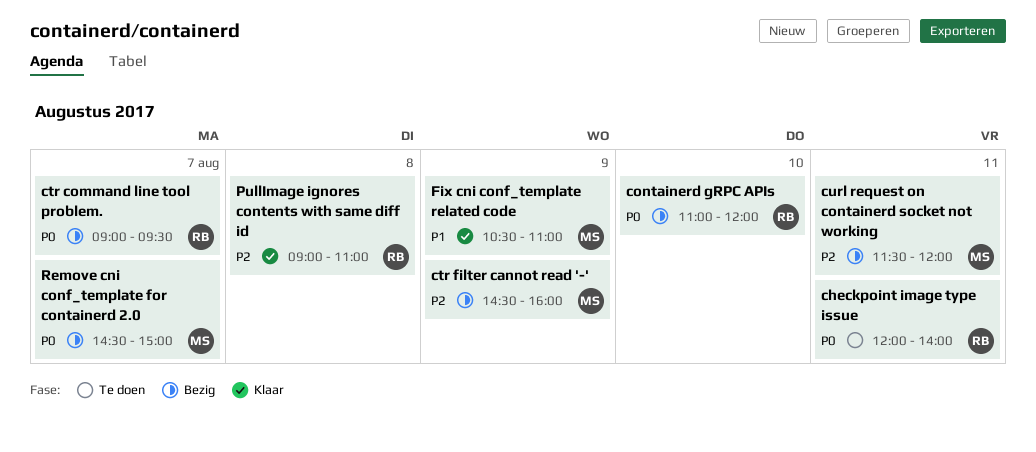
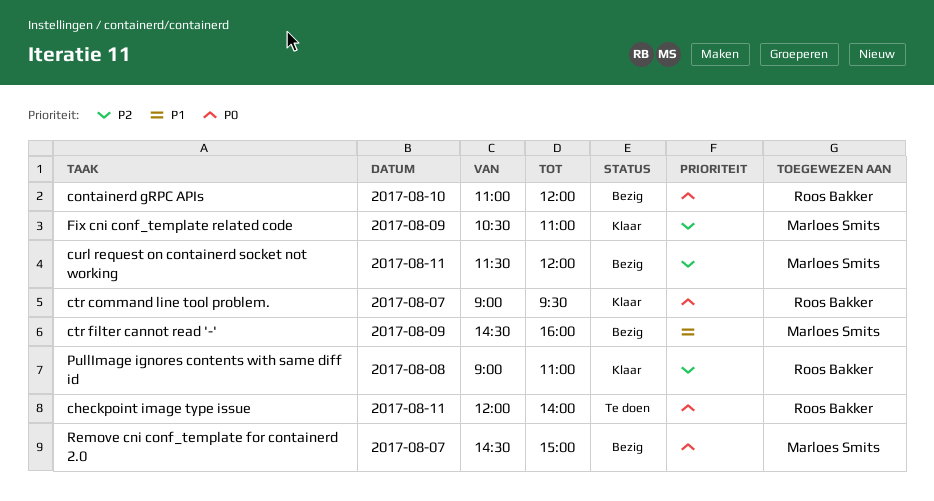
ctr command line tool problem., status: Bezig -> Klaar
ctr filter cannot read '-', priority: P2 -> P1
Fix cni conf_template related code, priority: P1 -> P2

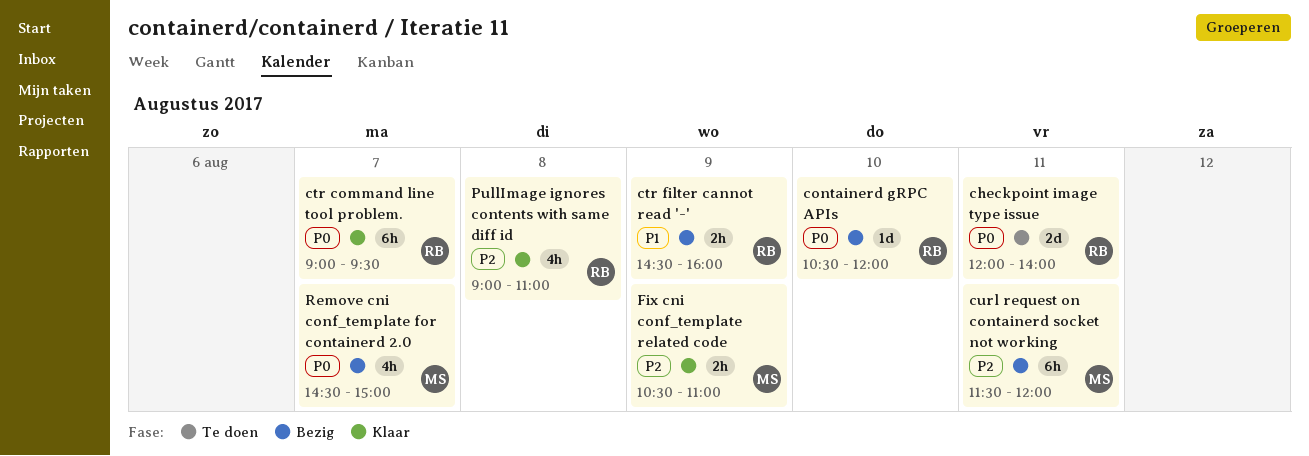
containerd gRPC APIs, begins: 11:00 -> 10:30
ctr filter cannot read '-', owner: Marloes Smits -> Roos Bakker

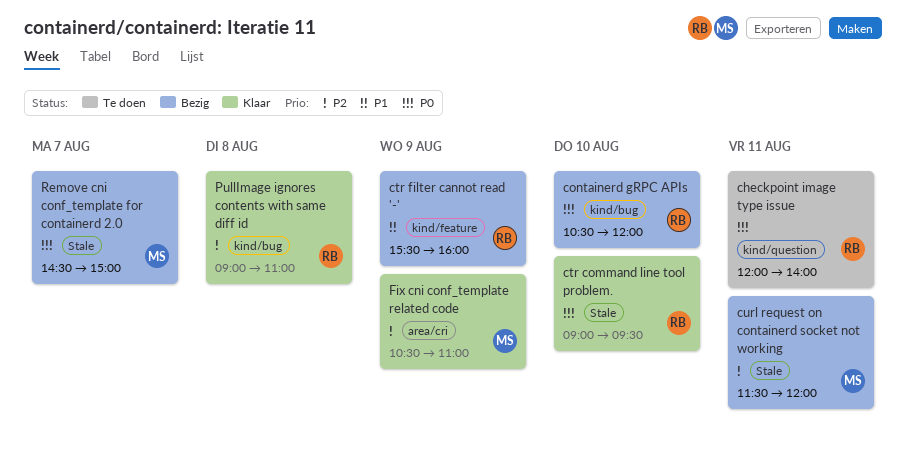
ctr command line tool problem., day: Aug 7 -> Aug 10
ctr filter cannot read '-', begins: 14:30 -> 15:30

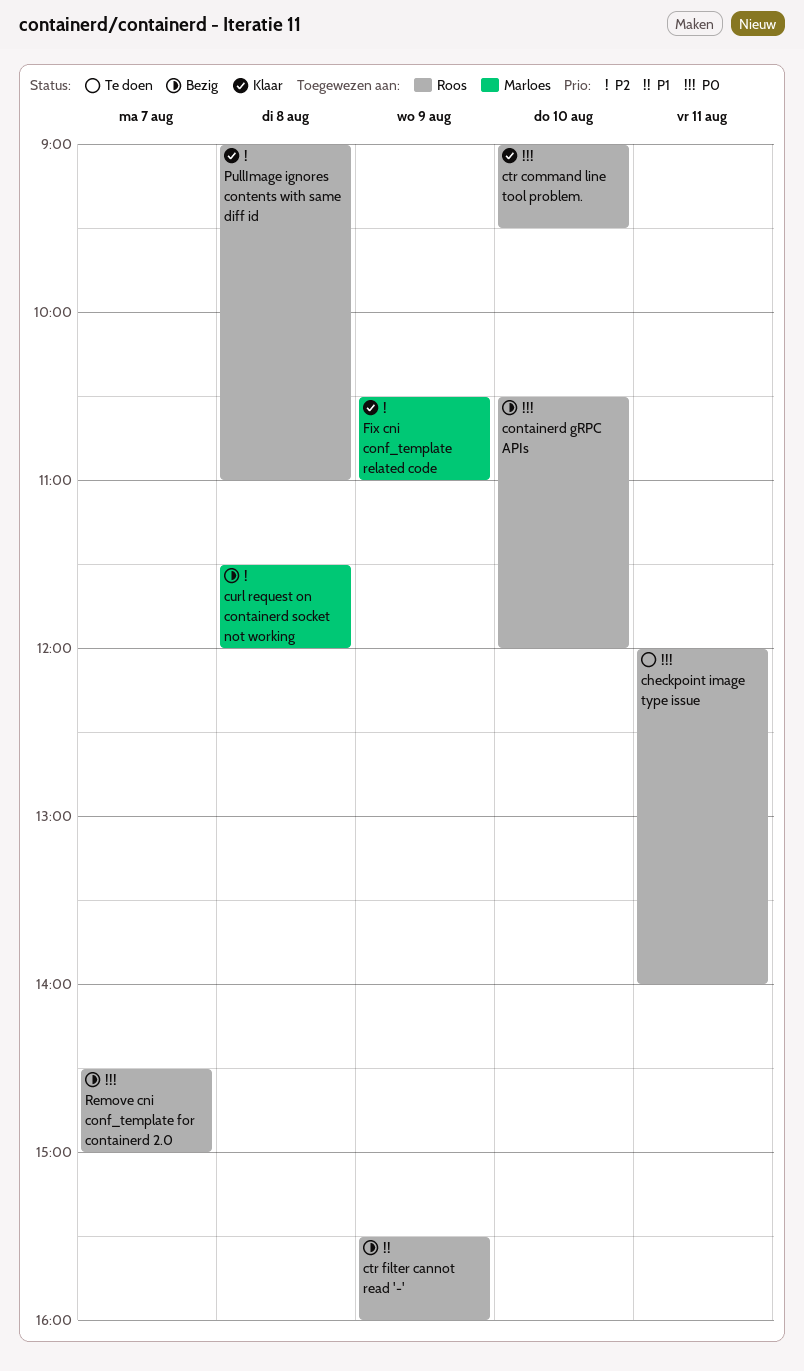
curl request on containerd socket not working, day: Aug 11 -> Aug 8
Remove cni conf_template for containerd 2.0, owner: Marloes -> Roos

